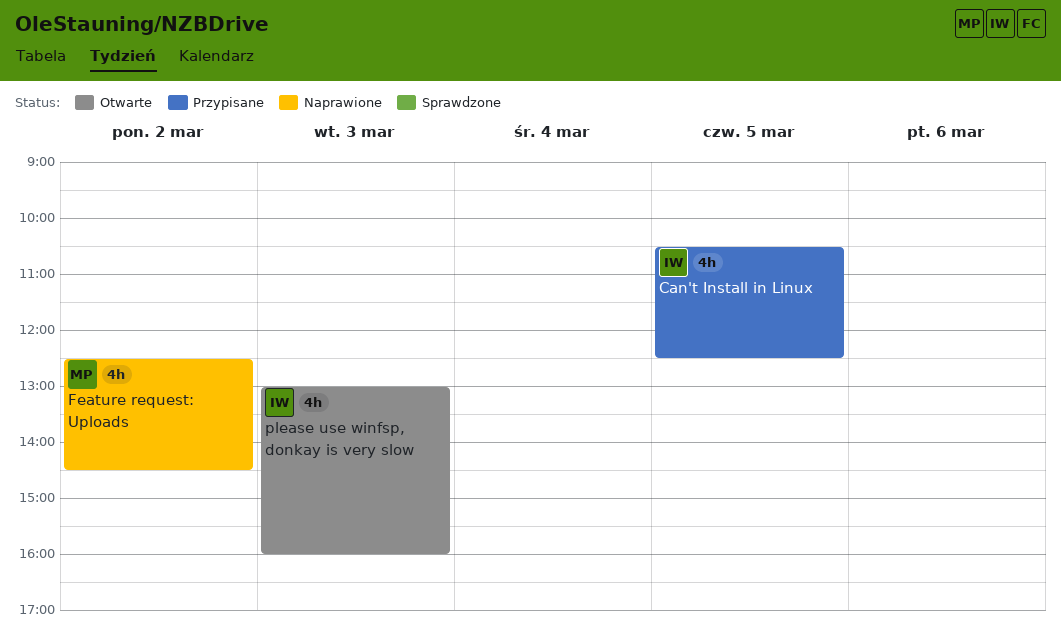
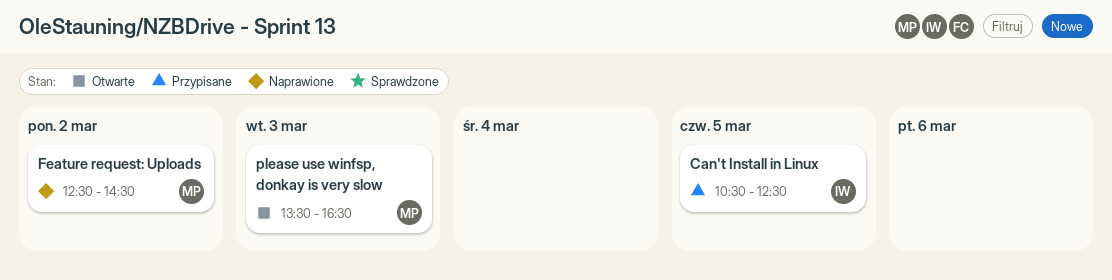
please use winfsp, donkay is very slow, owner: IW -> MP
please use winfsp, donkay is very slow, begins: 13:00 -> 13:30
please use winfsp, donkay is very slow, ends: 16:00 -> 16:30

